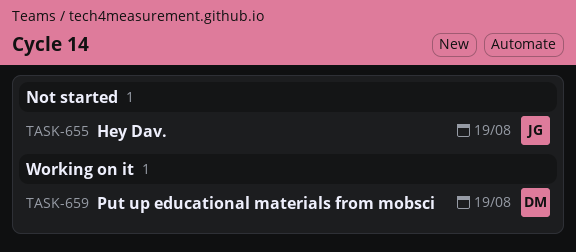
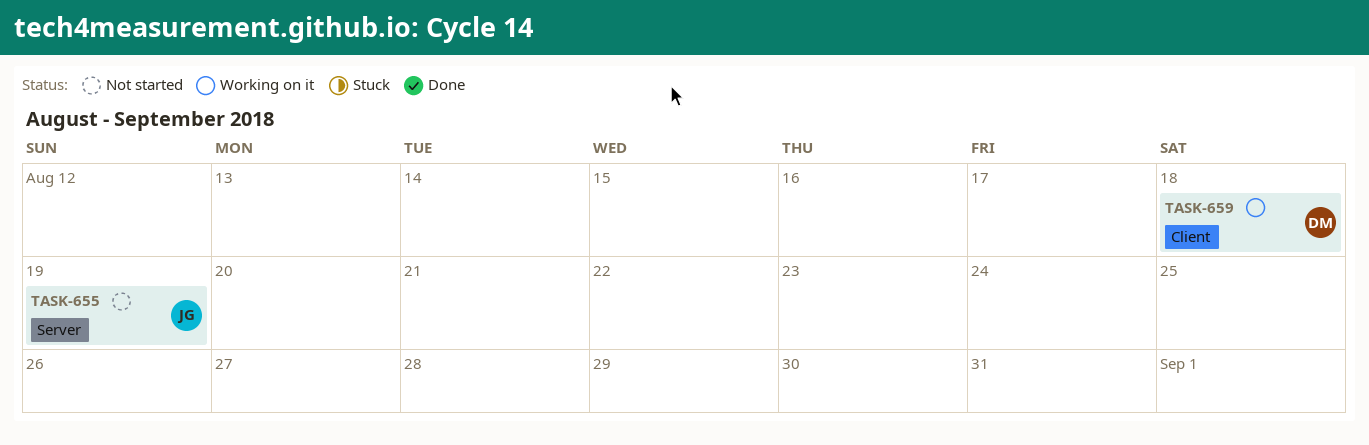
TASK-659, due: Aug 19 -> Aug 18

